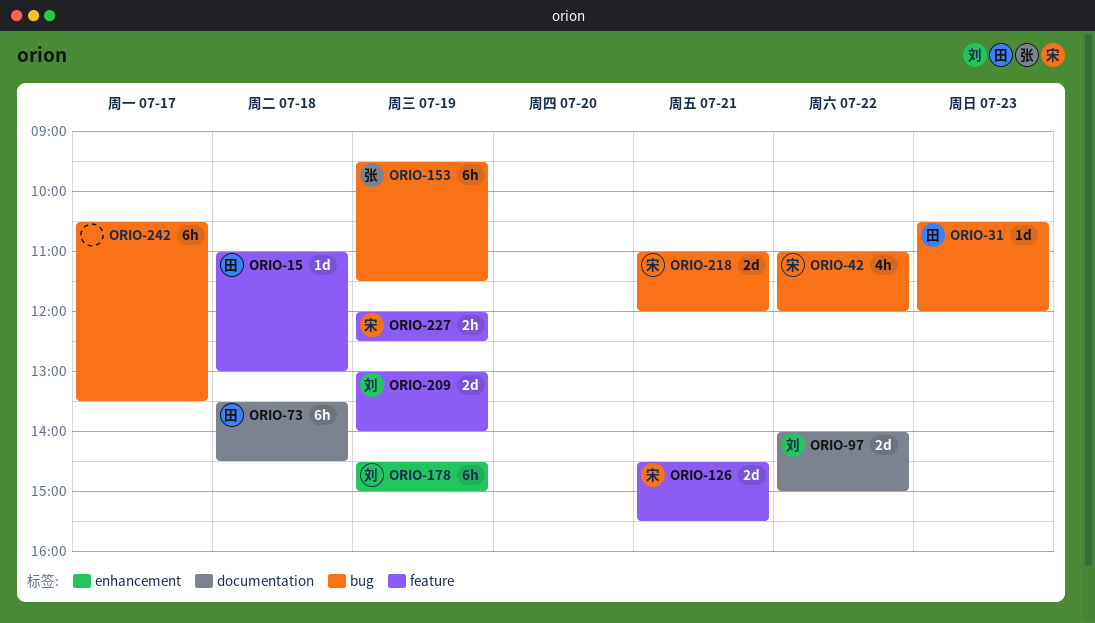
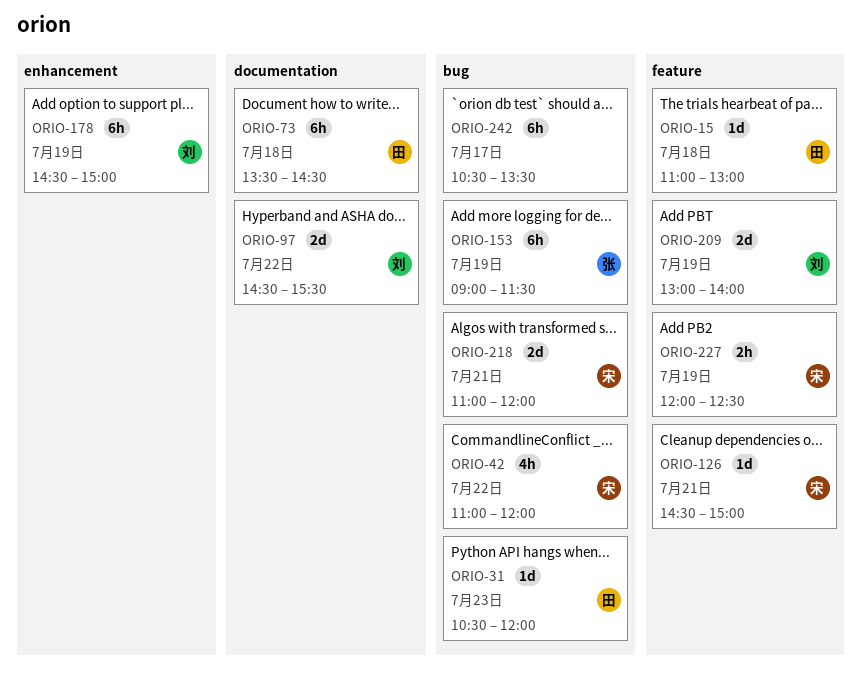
ORIO-97, begins: 14:00 -> 14:30
ORIO-97, ends: 15:00 -> 15:30
ORIO-126, estimate: 2d -> 1d
ORIO-126, ends: 15:30 -> 15:00
ORIO-153, begins: 09:30 -> 09:00

